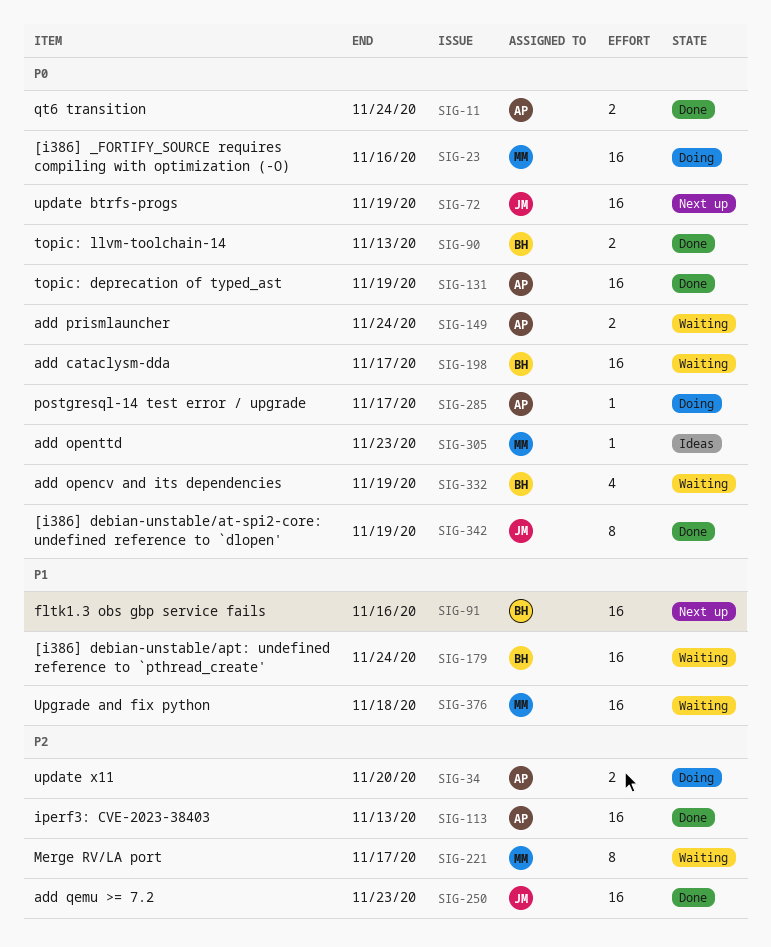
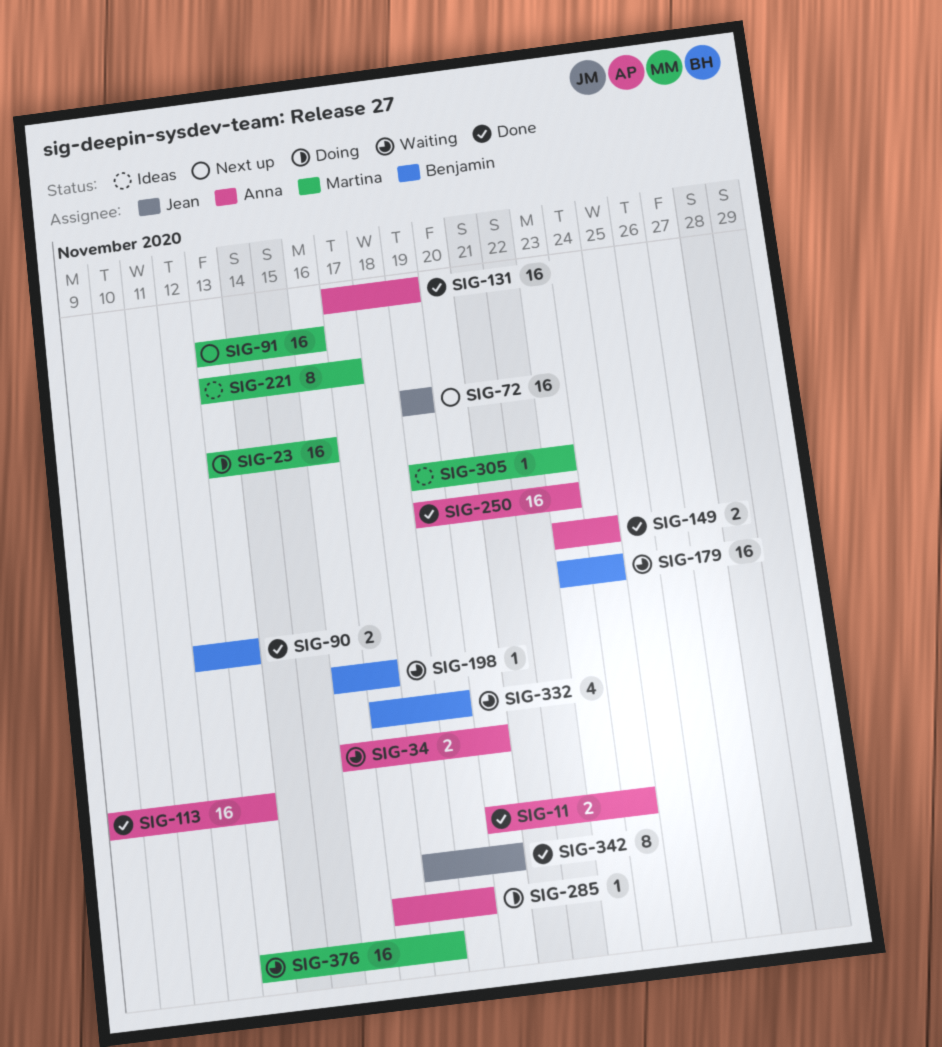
SIG-34, status: Doing -> Waiting
SIG-91, owner: Benjamin -> Martina
SIG-149, status: Waiting -> Done
SIG-198, estimate: 16 -> 1
SIG-221, status: Waiting -> Ideas
SIG-250, owner: Jean -> Anna
SIG-285, due: Nov 17 -> Nov 19
SIG-342, due: Nov 19 -> Nov 20

